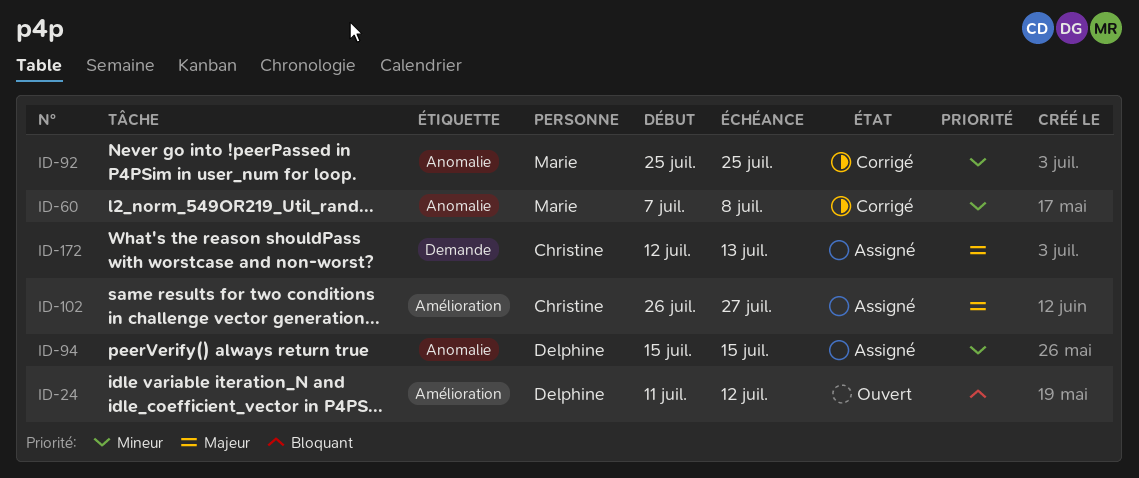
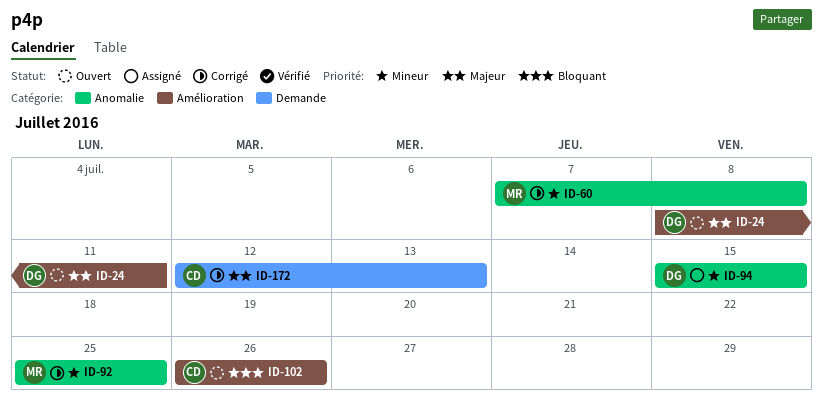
ID-24, priority: Bloquant -> Majeur
ID-24, start: Jul 11 -> Jul 8
ID-24, due: Jul 12 -> Jul 11
ID-102, status: Assigné -> Ouvert
ID-102, priority: Majeur -> Bloquant
ID-102, due: Jul 27 -> Jul 26
ID-172, status: Assigné -> Corrigé

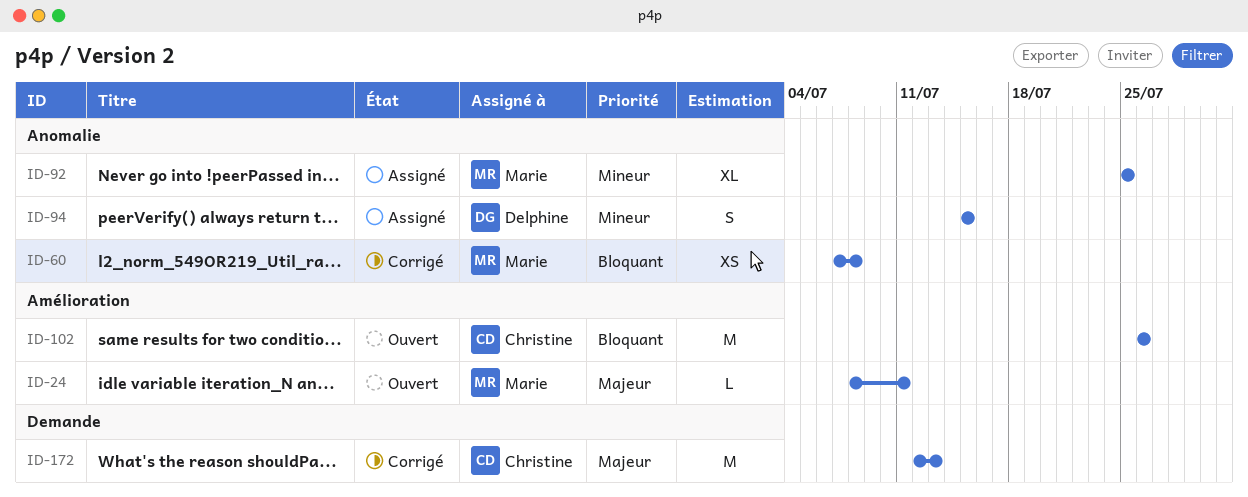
ID-24, owner: Delphine -> Marie
ID-60, priority: Mineur -> Bloquant
ID-92, status: Corrigé -> Assigné

